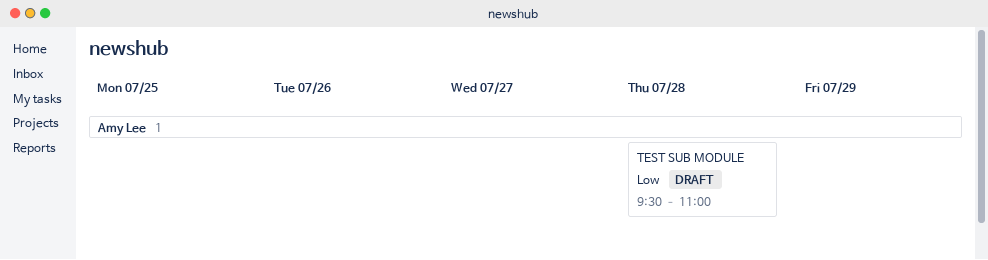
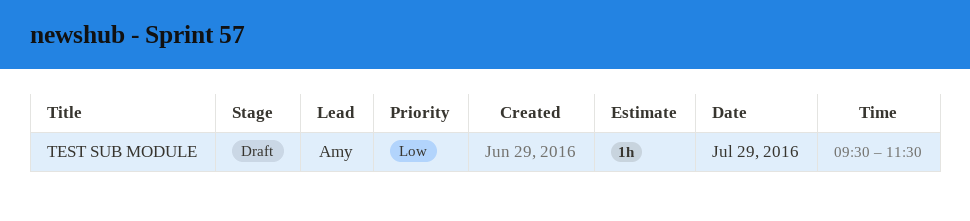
TEST SUB MODULE, day: Jul 28 -> Jul 29
TEST SUB MODULE, ends: 11:00 -> 11:30

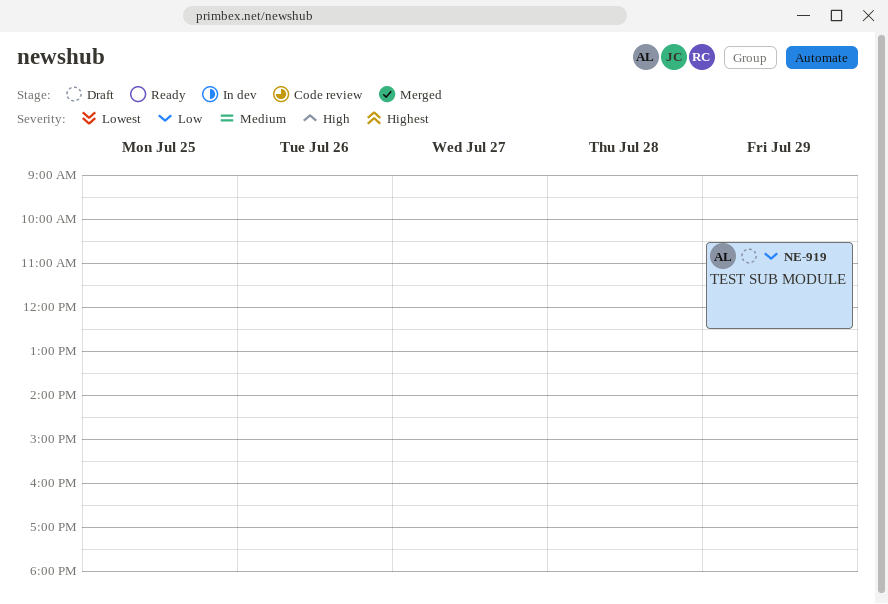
TEST SUB MODULE, begins: 09:30 -> 10:30
TEST SUB MODULE, ends: 11:30 -> 12:30

